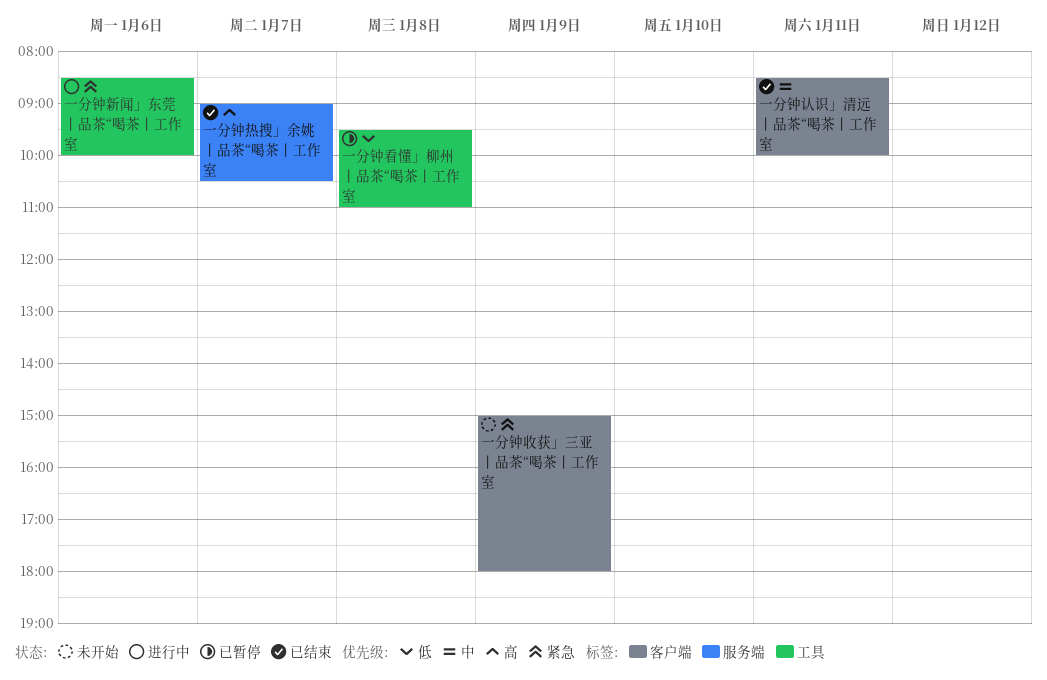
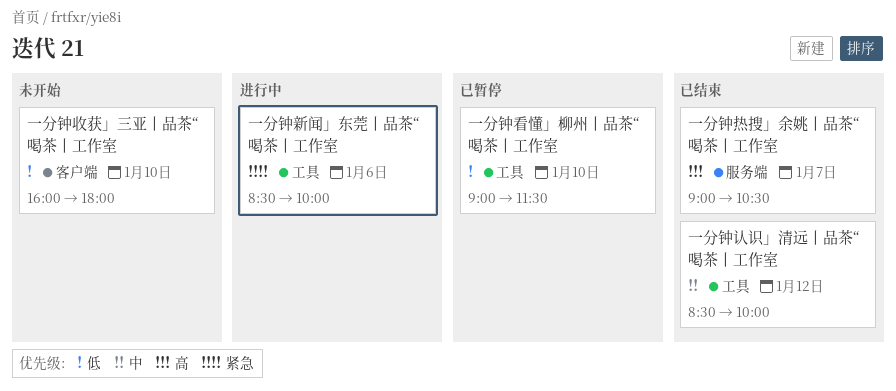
一分钟收获」三亚丨品茶“喝茶丨工作室, priority: 紧急 -> 低
一分钟收获」三亚丨品茶“喝茶丨工作室, day: Jan 9 -> Jan 10
一分钟收获」三亚丨品茶“喝茶丨工作室, begins: 15:00 -> 16:00
一分钟看懂」柳州丨品茶“喝茶丨工作室, day: Jan 8 -> Jan 10
一分钟看懂」柳州丨品茶“喝茶丨工作室, begins: 09:30 -> 09:00
一分钟看懂」柳州丨品茶“喝茶丨工作室, ends: 11:00 -> 11:30
一分钟认识」清远丨品茶“喝茶丨工作室, label: 客户端 -> 工具
一分钟认识」清远丨品茶“喝茶丨工作室, day: Jan 11 -> Jan 12

